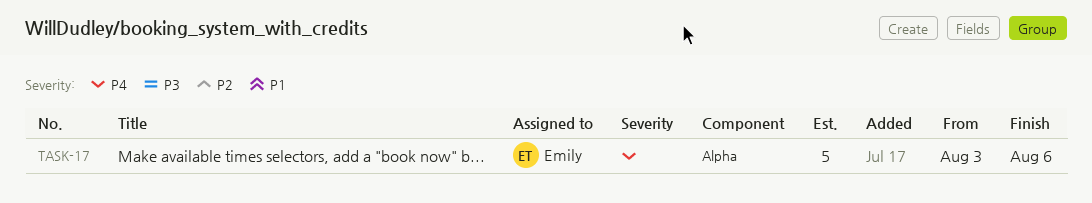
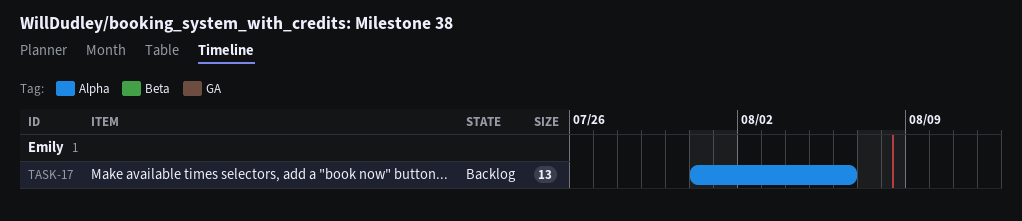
TASK-17, estimate: 5 -> 13
TASK-17, start: Aug 3 -> Jul 31

